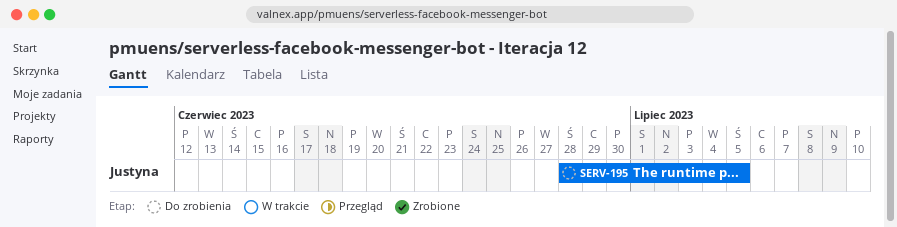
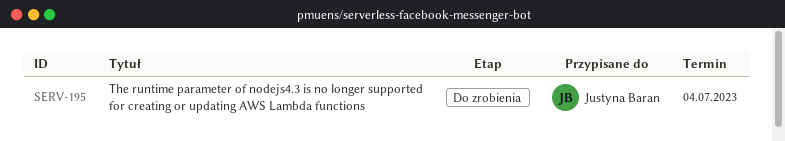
SERV-195, due: Jul 5 -> Jul 4

